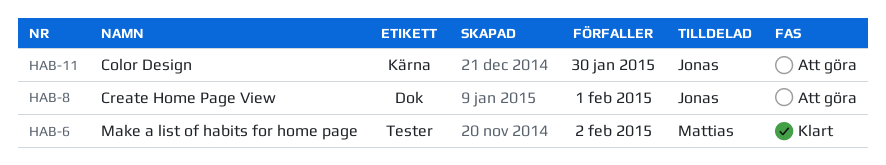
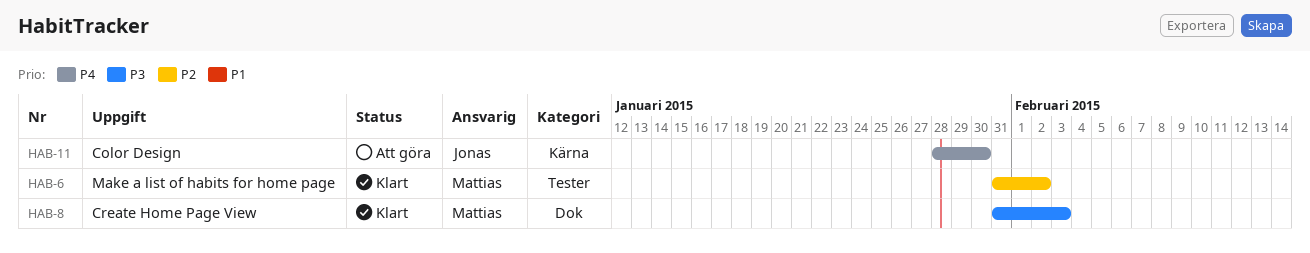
HAB-8, status: Att göra -> Klart
HAB-8, owner: Jonas -> Mattias
HAB-8, due: Feb 1 -> Feb 3

